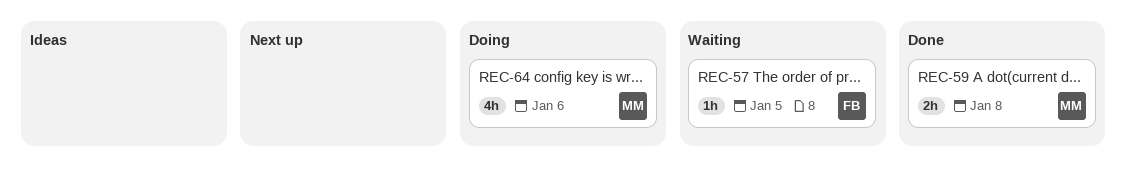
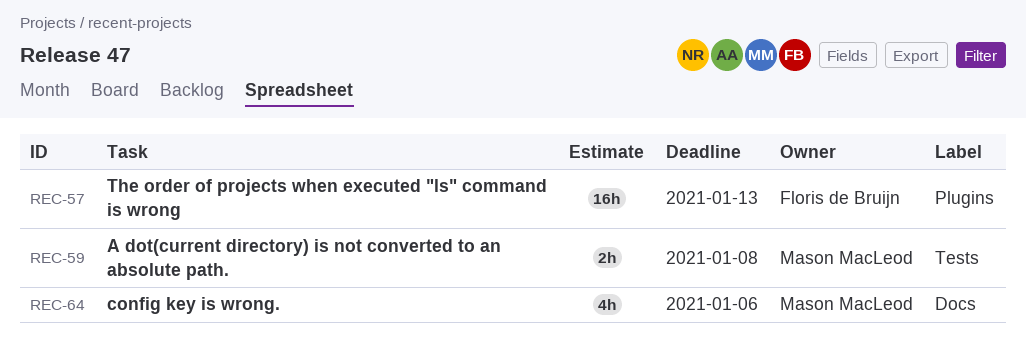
REC-57, estimate: 1h -> 16h
REC-57, due: Jan 5 -> Jan 13

